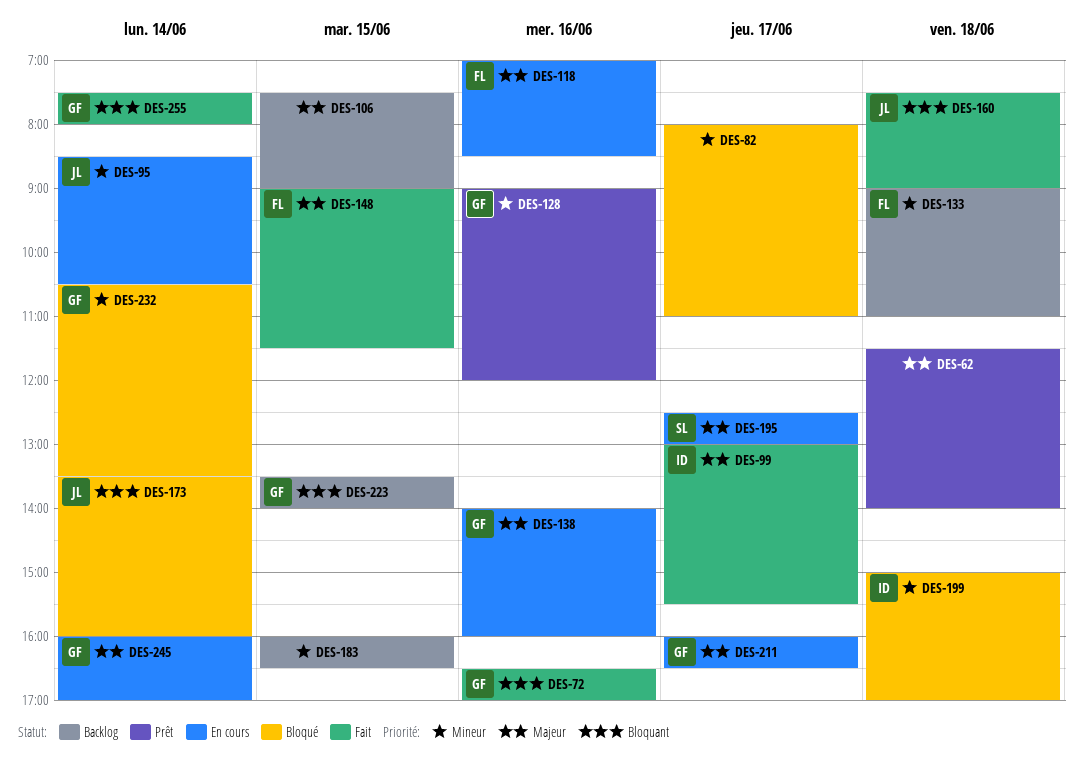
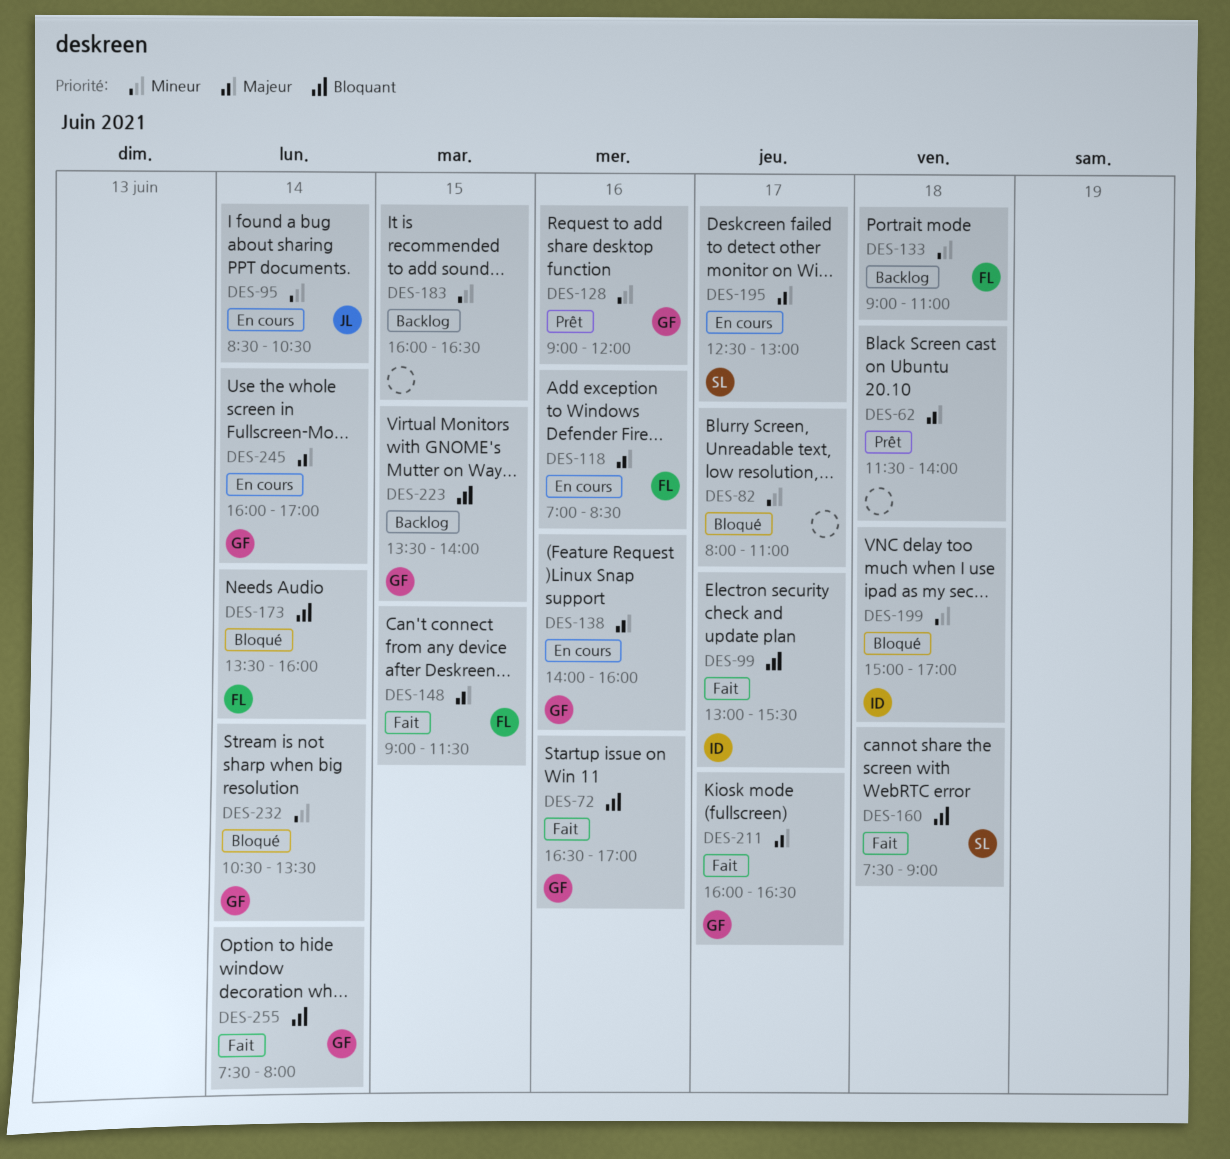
DES-99, priority: Majeur -> Bloquant
DES-106: present -> none
DES-160, owner: JL -> SL
DES-173, owner: JL -> FL
DES-211, status: En cours -> Fait

